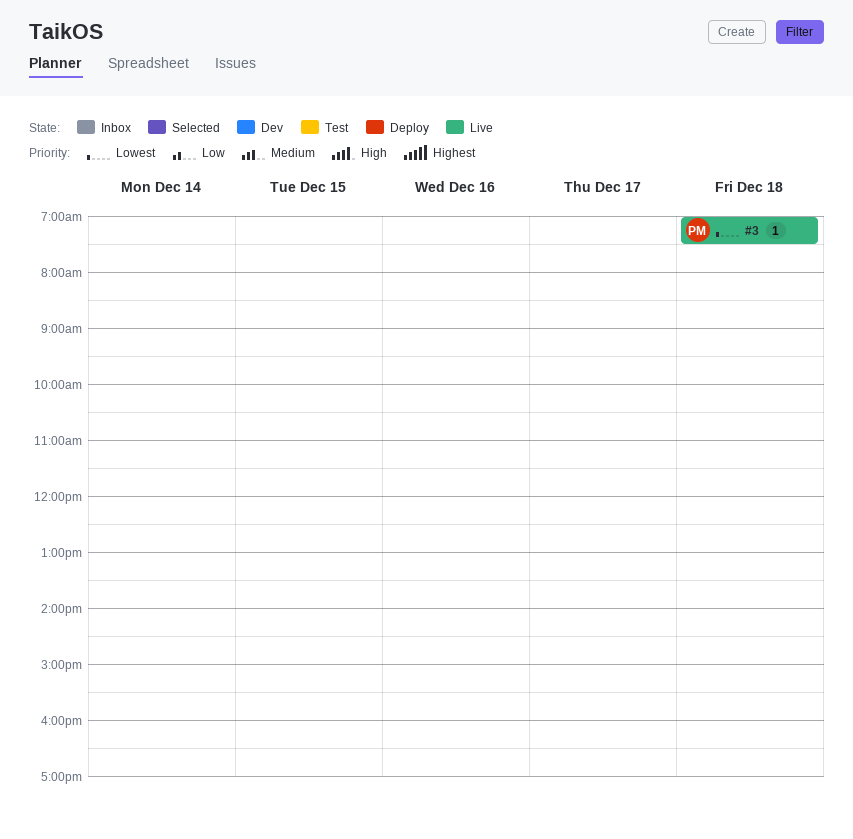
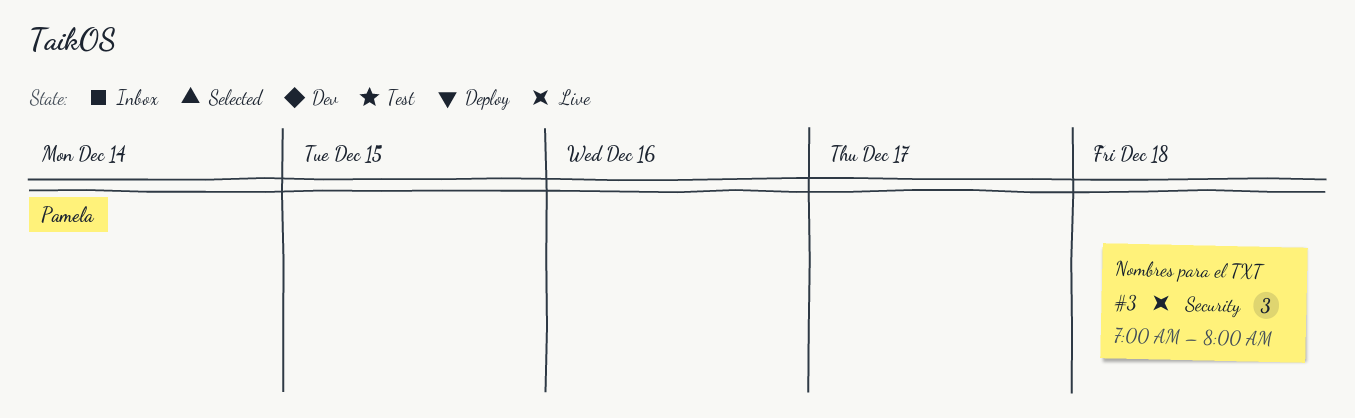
#3, estimate: 1 -> 3
#3, ends: 07:30 -> 08:00

